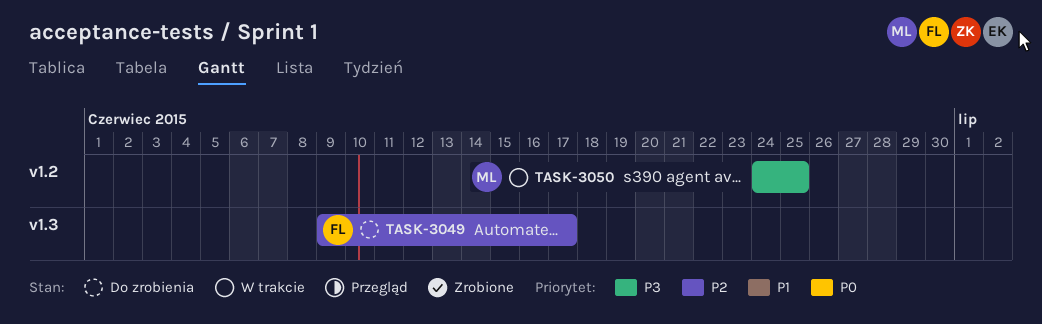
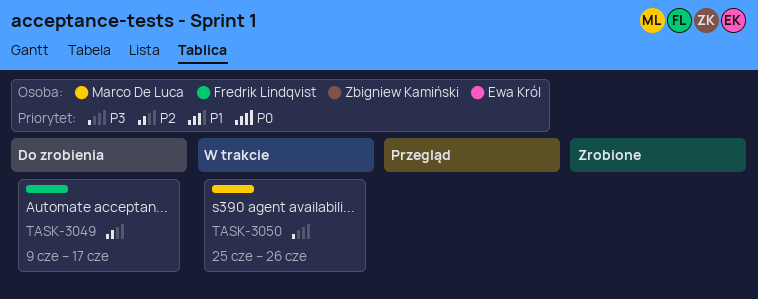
TASK-3050, start: Jun 24 -> Jun 25
TASK-3050, due: Jun 25 -> Jun 26

